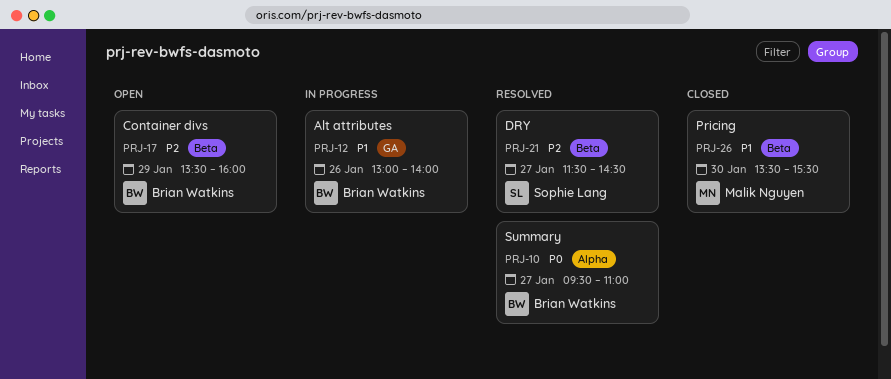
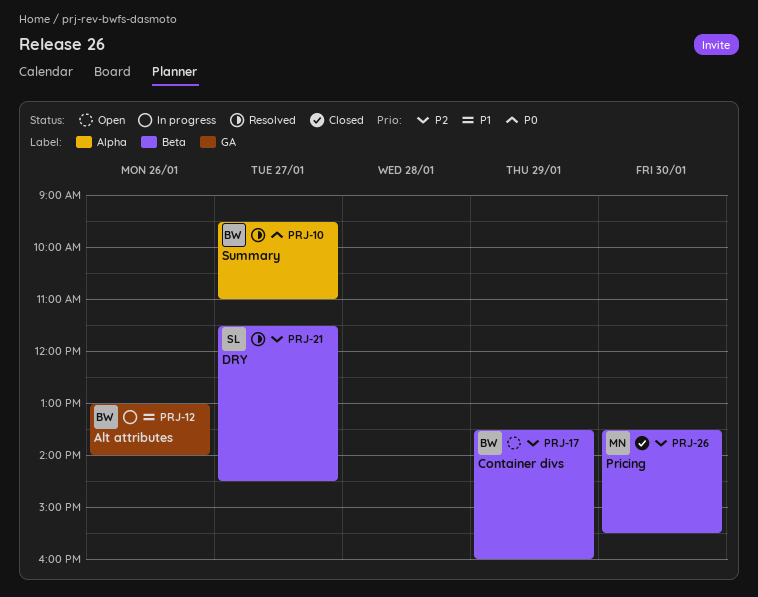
PRJ-26, priority: P1 -> P2

